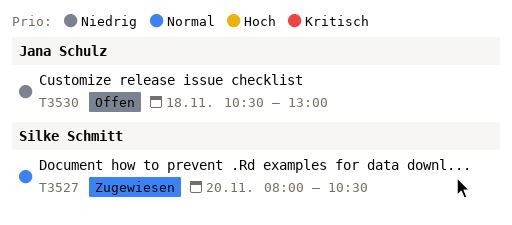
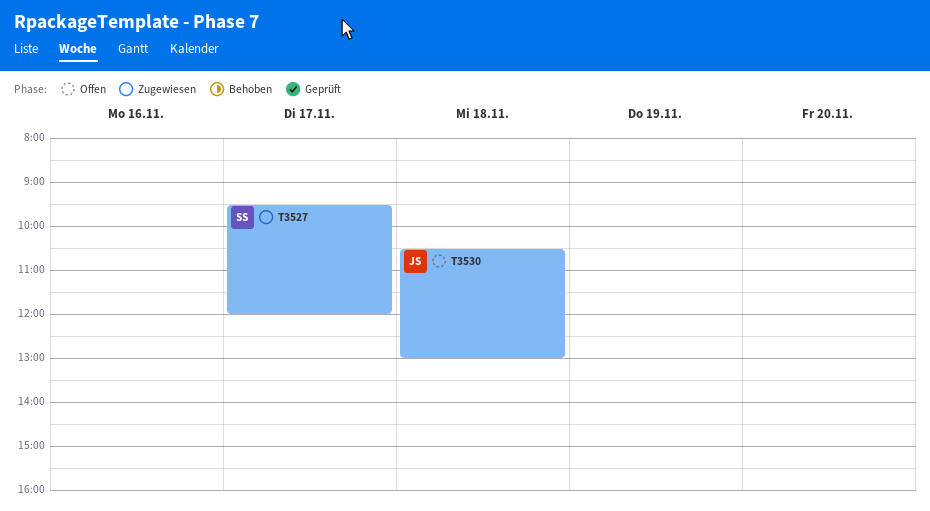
T3527, day: Nov 20 -> Nov 17
T3527, begins: 08:00 -> 09:30
T3527, ends: 10:30 -> 12:00

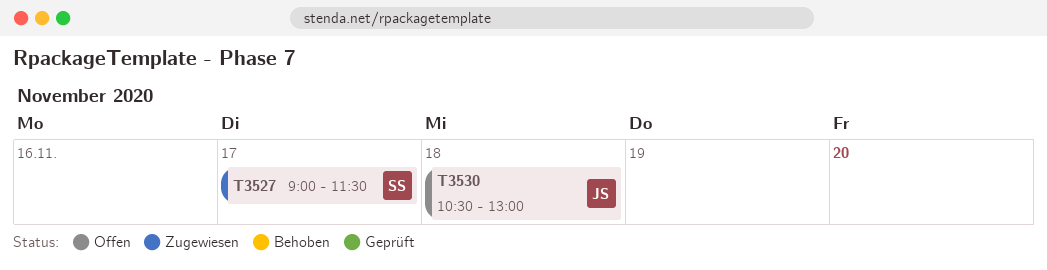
T3527, begins: 09:30 -> 09:00
T3527, ends: 12:00 -> 11:30

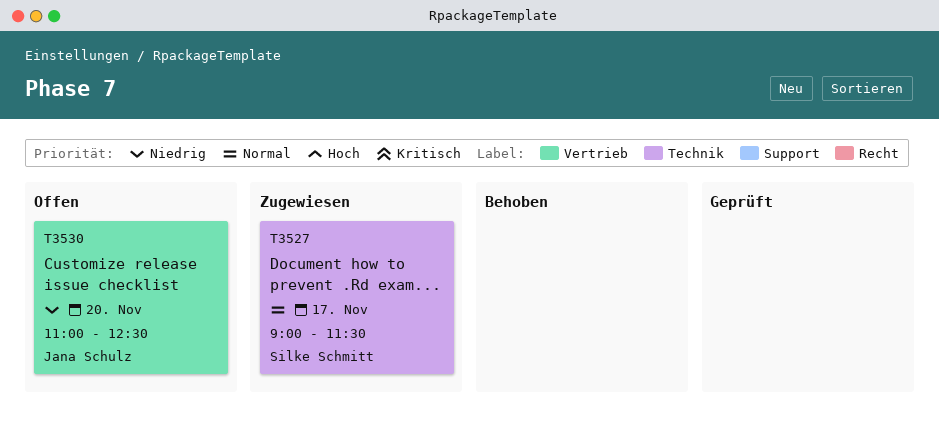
T3530, day: Nov 18 -> Nov 20
T3530, begins: 10:30 -> 11:00
T3530, ends: 13:00 -> 12:30

